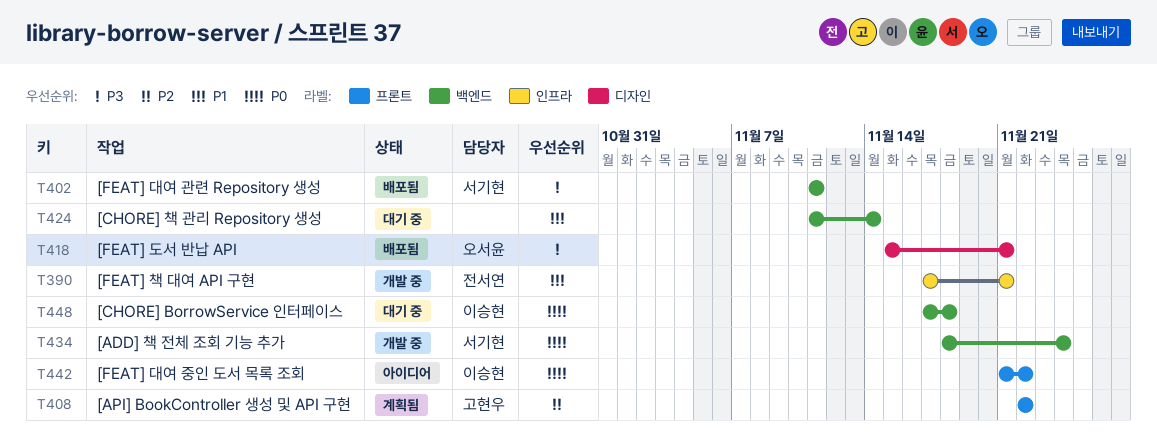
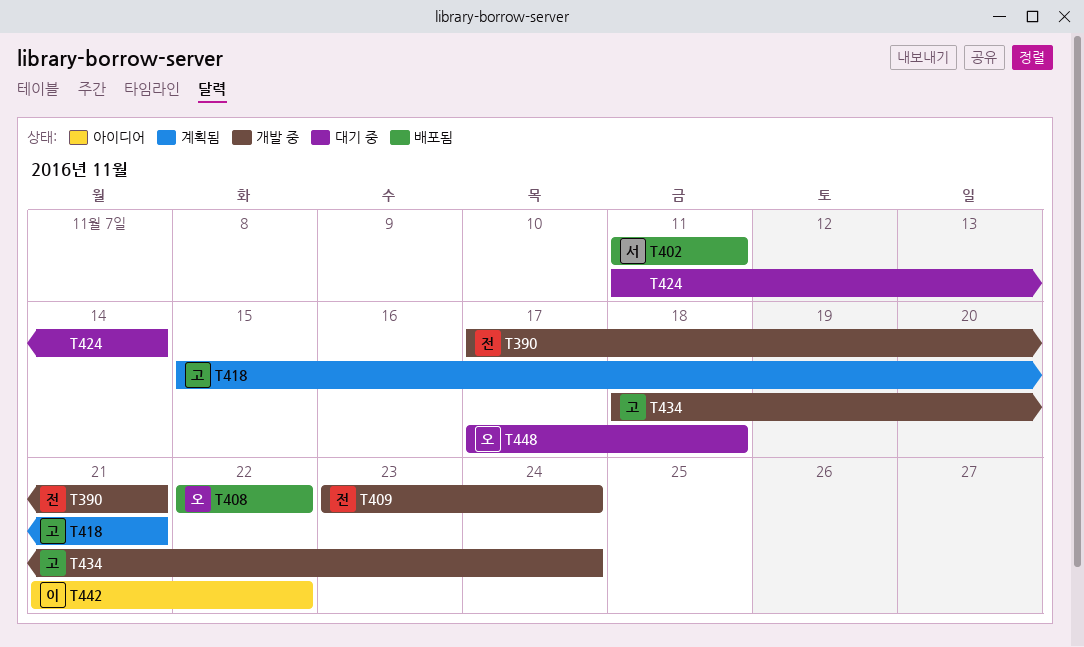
T408, status: 계획됨 -> 배포됨
T408, owner: 고현우 -> 오서윤
T409: none -> present
T418, status: 배포됨 -> 계획됨
T418, owner: 오서윤 -> 고현우
T434, owner: 서기현 -> 고현우
T448, owner: 이승현 -> 오서윤

